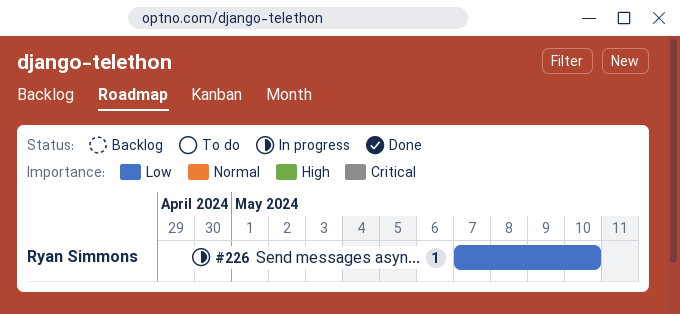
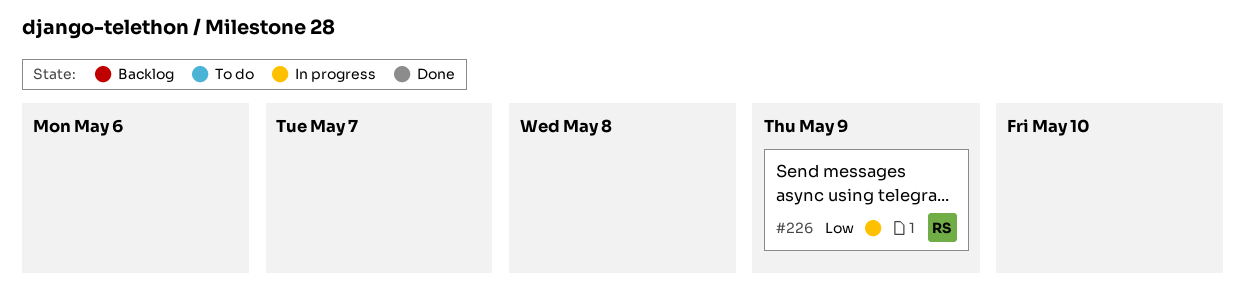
#226, due: May 10 -> May 9

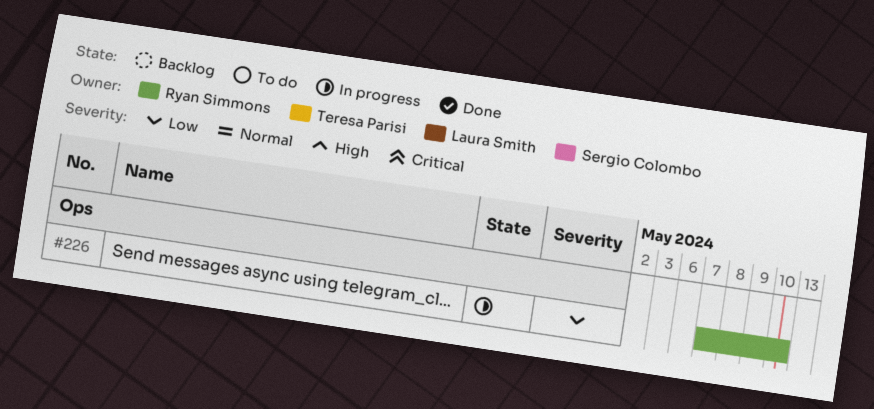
#226, due: May 9 -> May 10

